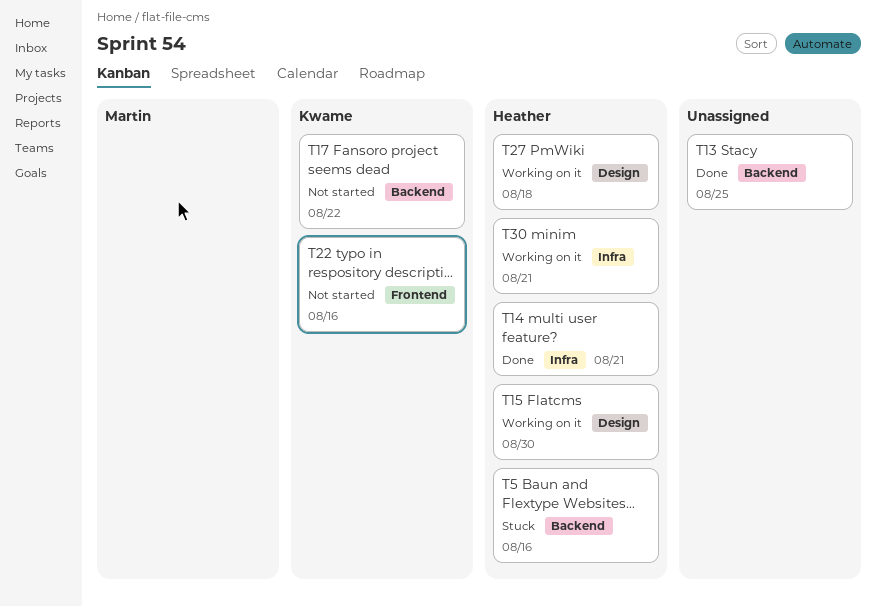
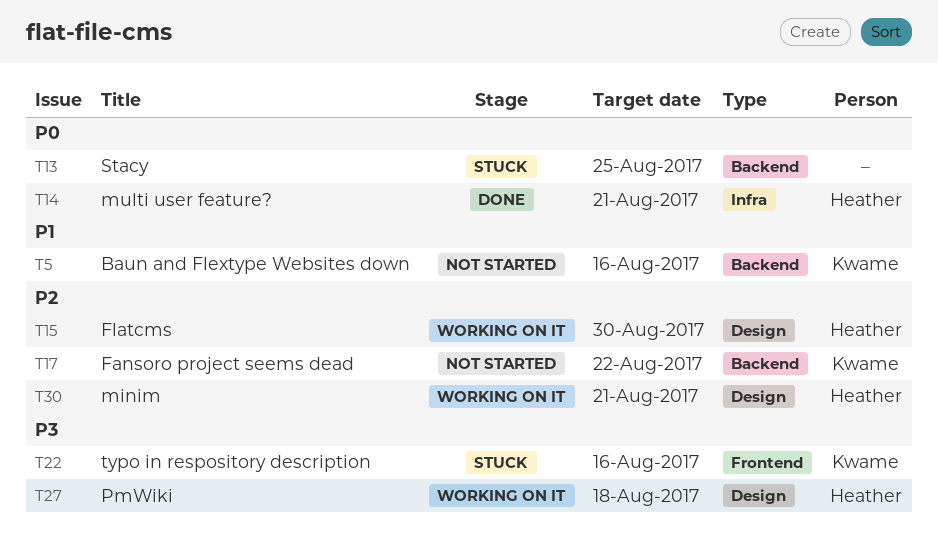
T5, status: Stuck -> Not started
T5, owner: Heather -> Kwame
T13, status: Done -> Stuck
T22, status: Not started -> Stuck
T30, label: Infra -> Design

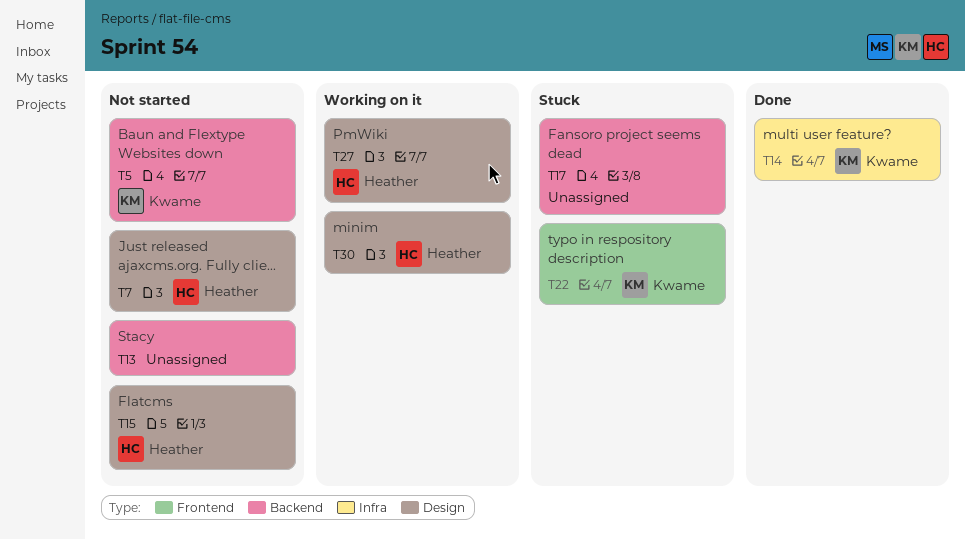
T7: none -> present
T13, status: Stuck -> Not started
T14, owner: Heather -> Kwame
T15, status: Working on it -> Not started
T17, status: Not started -> Stuck
T17, owner: Kwame -> none

